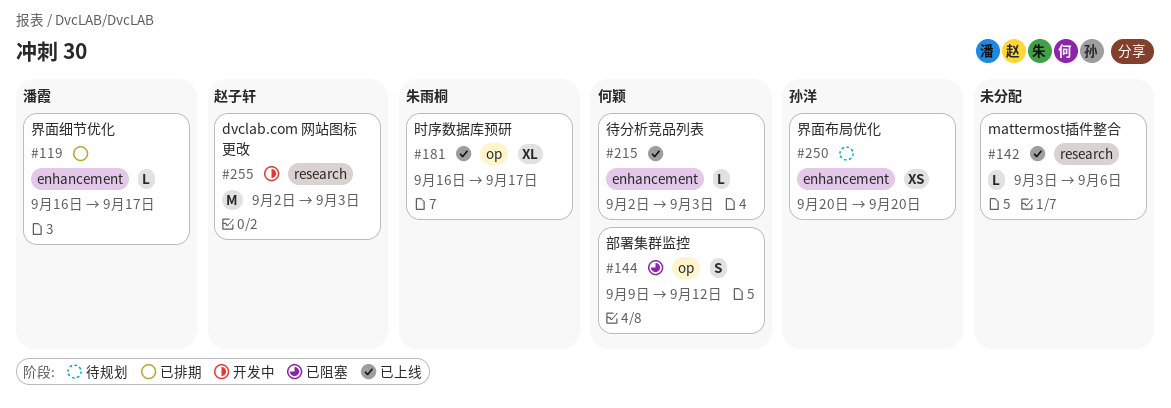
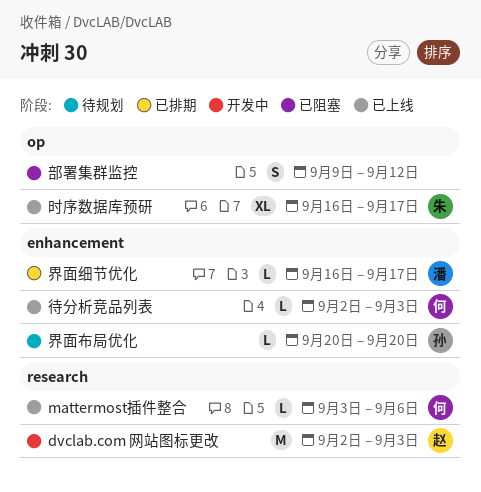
mattermost插件整合, owner: none -> 何颖
界面布局优化, estimate: XS -> L
部署集群监控, owner: 何颖 -> none

